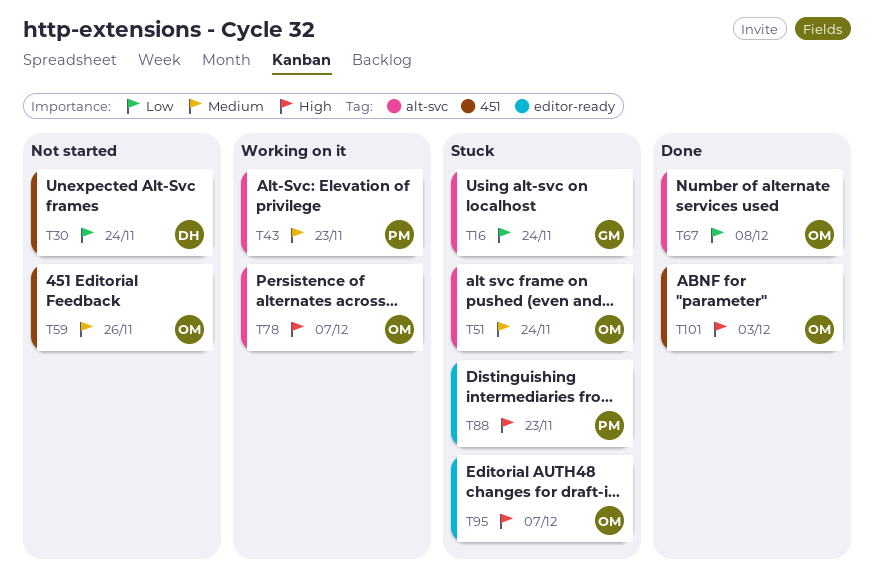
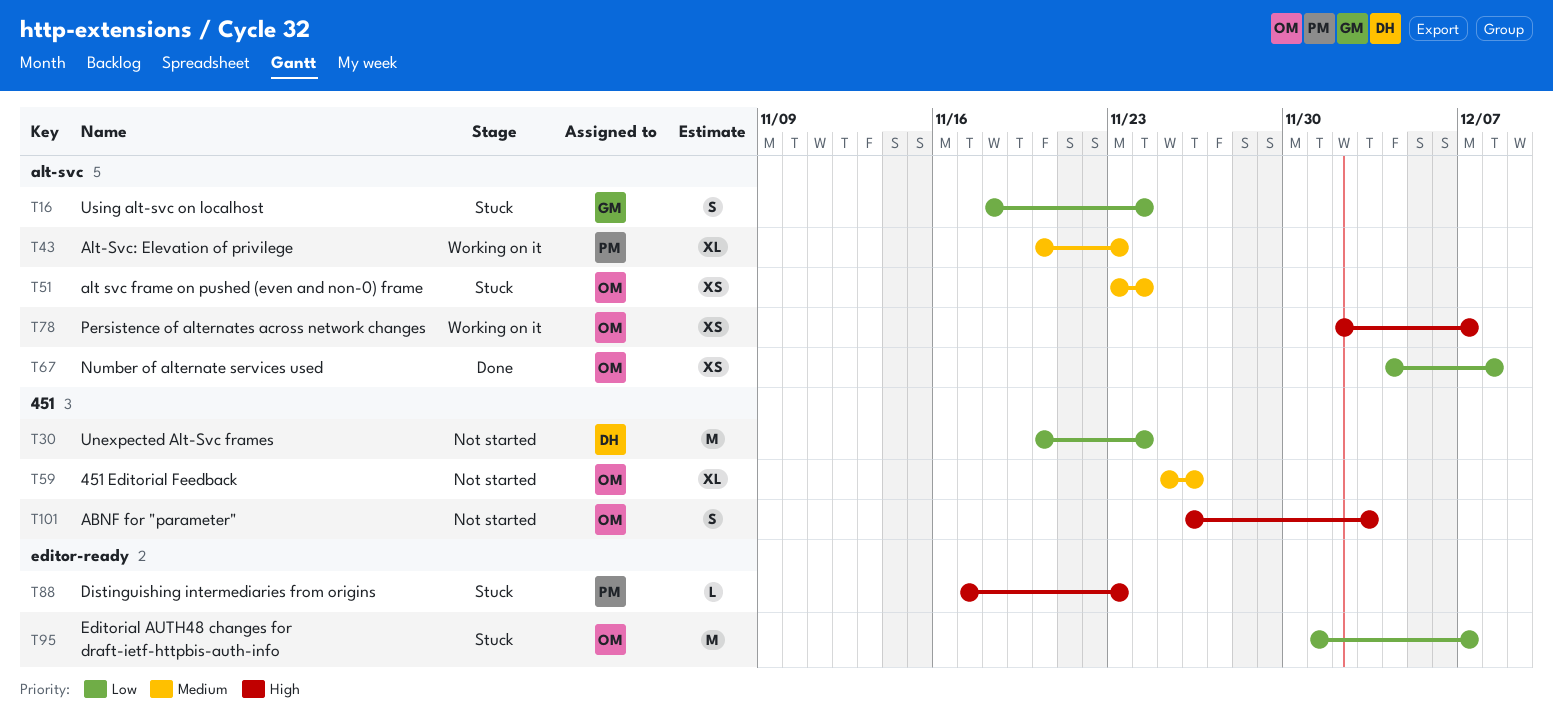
T95, priority: High -> Low
T101, status: Done -> Not started

